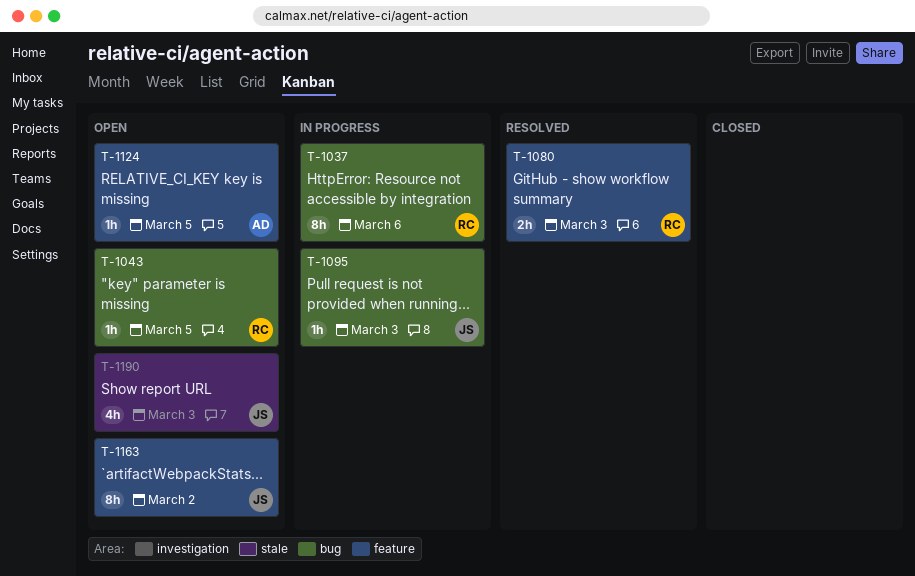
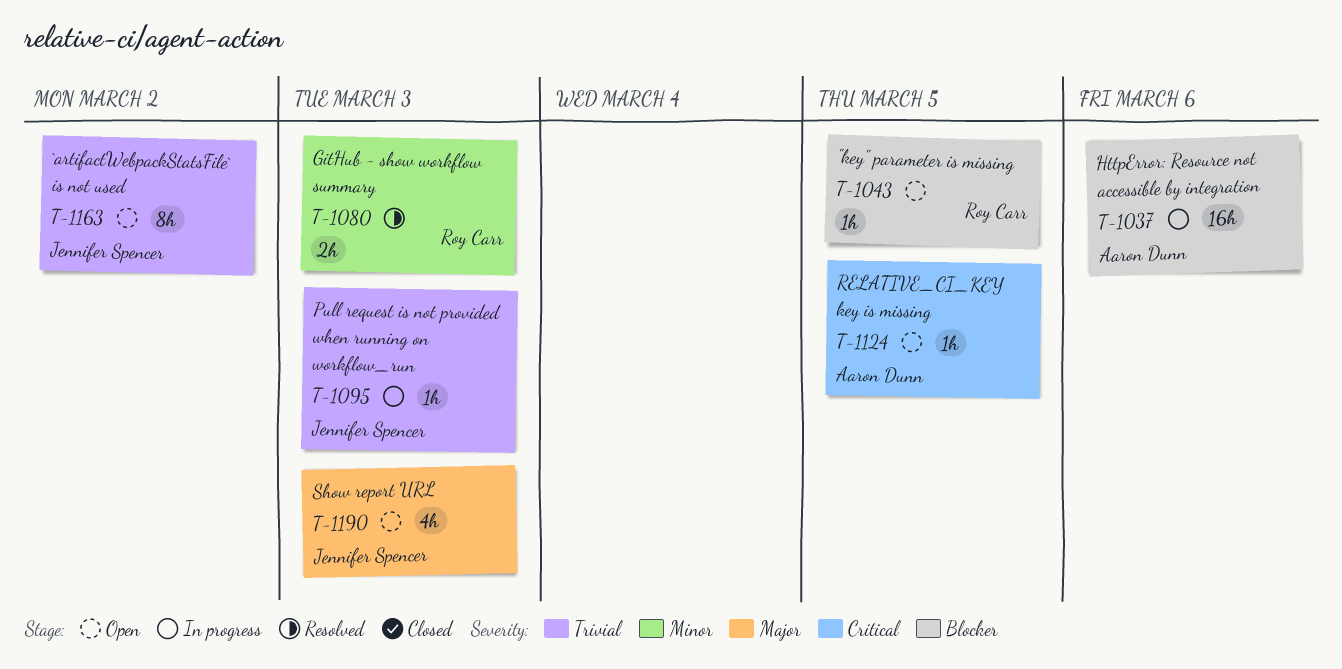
T-1037, owner: Roy Carr -> Aaron Dunn
T-1037, estimate: 8h -> 16h

